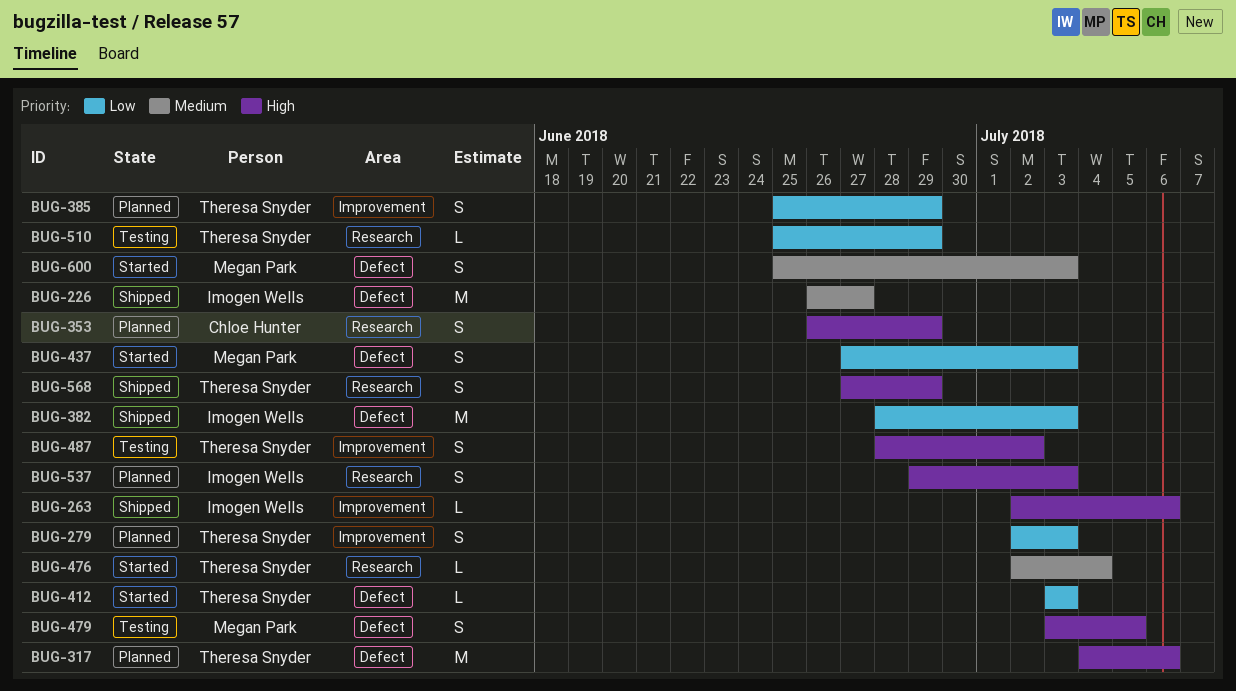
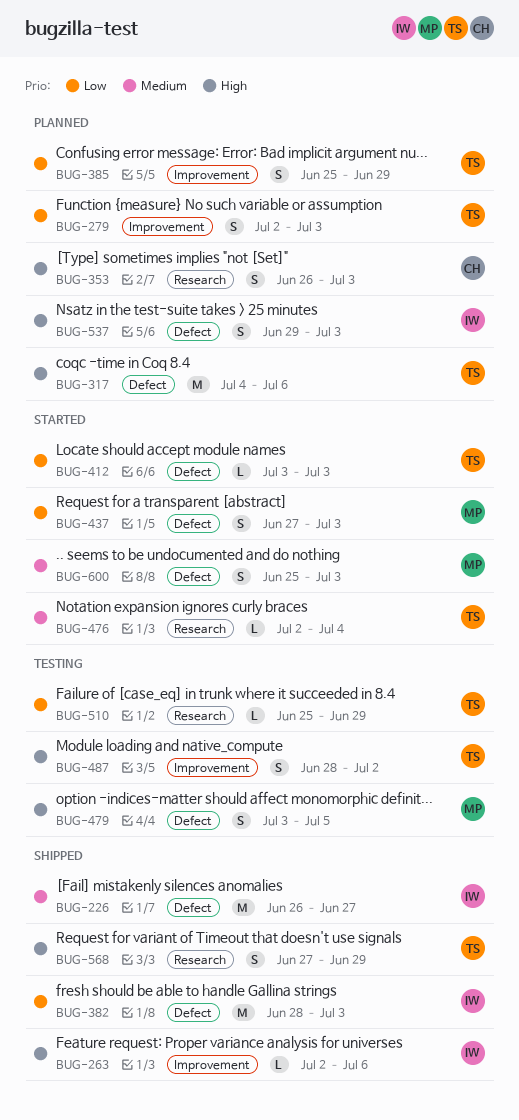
BUG-353, due: Jun 29 -> Jul 3
BUG-537, label: Research -> Defect

